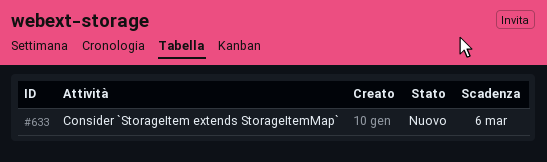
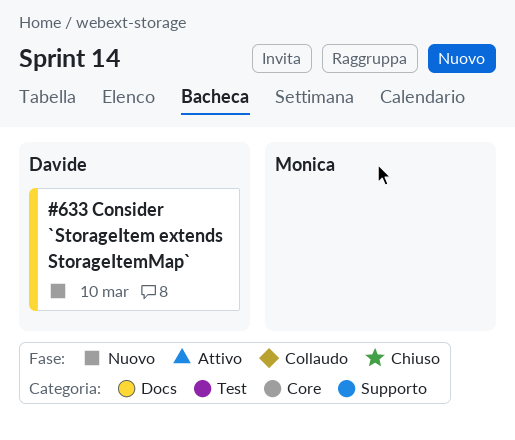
#633, due: Mar 6 -> Mar 10

